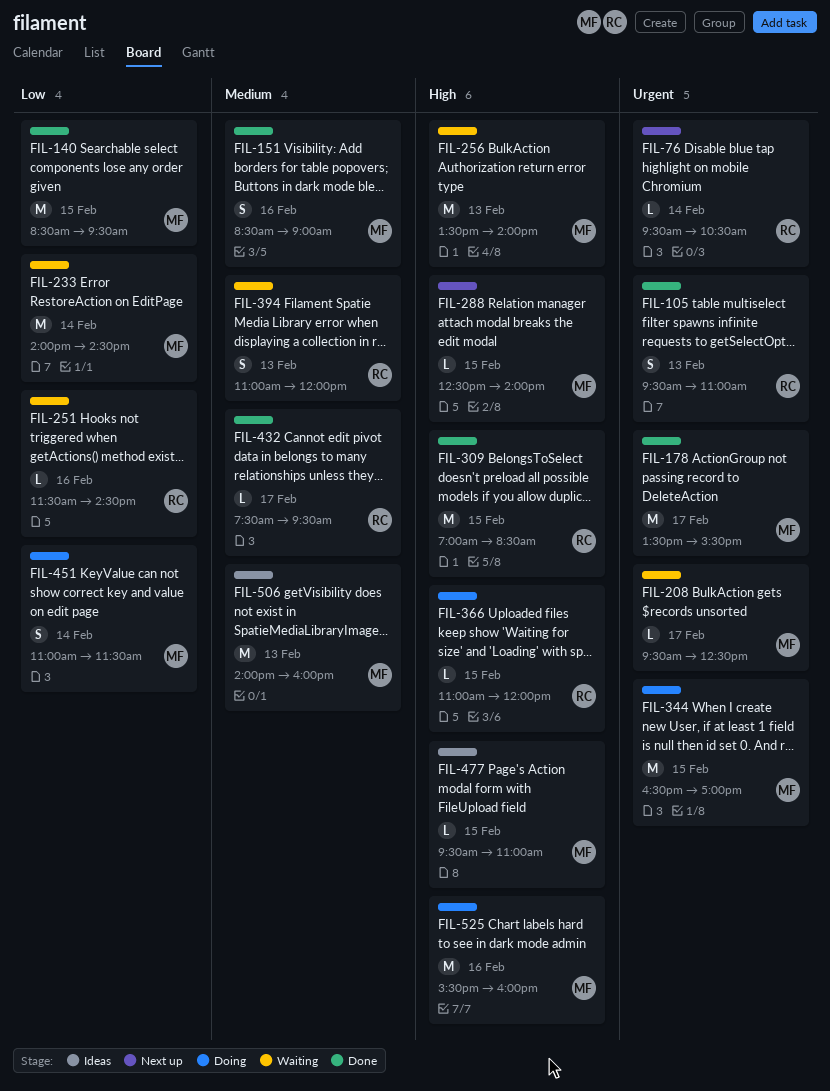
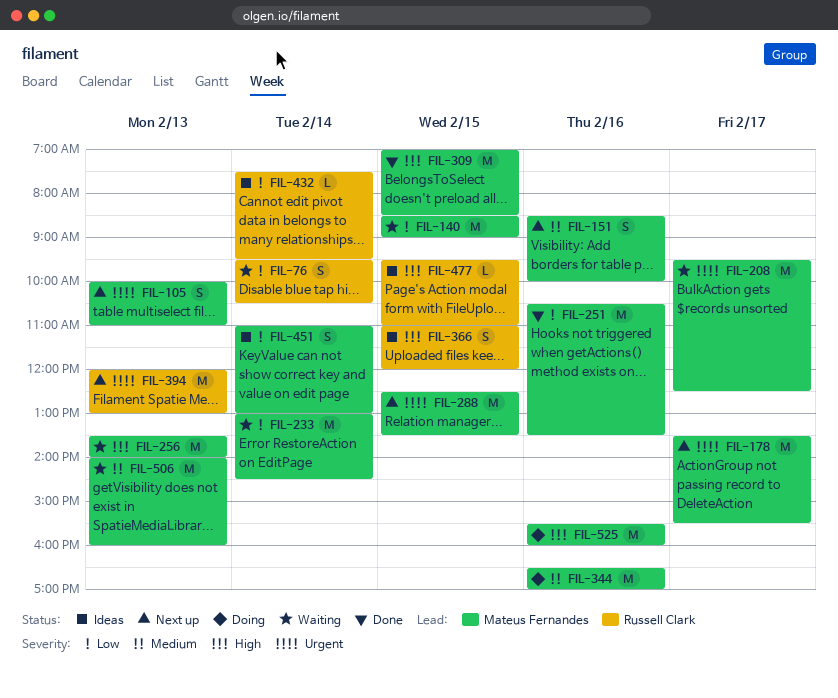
FIL-76, status: Next up -> Waiting
FIL-76, priority: Urgent -> Low
FIL-76, estimate: L -> S
FIL-105, status: Done -> Next up
FIL-105, owner: Russell Clark -> Mateus Fernandes
FIL-105, begins: 09:30 -> 10:00
FIL-140, status: Done -> Waiting
FIL-140, ends: 09:30 -> 09:00
FIL-151, status: Done -> Next up
FIL-151, ends: 09:00 -> 10:00
FIL-178, status: Done -> Next up
FIL-208, estimate: L -> M
FIL-233, begins: 14:00 -> 13:00
FIL-251, status: Waiting -> Done
FIL-251, owner: Russell Clark -> Mateus Fernandes
FIL-251, estimate: L -> M
FIL-251, begins: 11:30 -> 10:30
FIL-251, ends: 14:30 -> 13:30
FIL-288, priority: High -> Urgent
FIL-288, estimate: L -> M
FIL-288, ends: 14:00 -> 13:30
FIL-309, owner: Russell Clark -> Mateus Fernandes
FIL-344, priority: Urgent -> Medium
FIL-344, day: Feb 15 -> Feb 16
FIL-366, status: Doing -> Ideas
FIL-366, estimate: L -> S
FIL-394, status: Waiting -> Next up
FIL-394, priority: Medium -> Urgent
FIL-394, estimate: S -> M
FIL-394, begins: 11:00 -> 12:00
FIL-394, ends: 12:00 -> 13:00
FIL-432, status: Done -> Ideas
FIL-432, priority: Medium -> Low
FIL-432, day: Feb 17 -> Feb 14
FIL-451, status: Doing -> Ideas
FIL-451, ends: 11:30 -> 13:00
FIL-477, owner: Mateus Fernandes -> Russell Clark
FIL-506, status: Ideas -> Waiting

